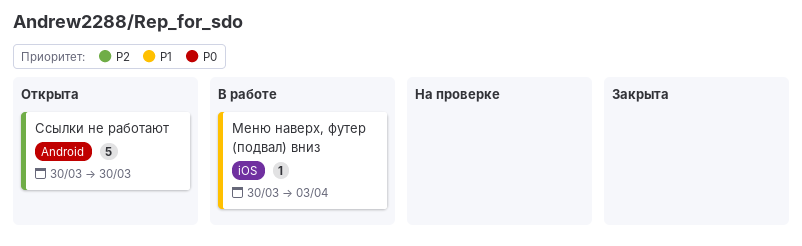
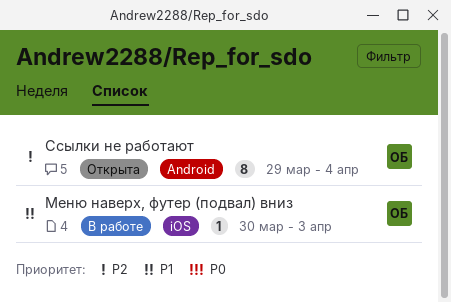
Ссылки не работают, estimate: 5 -> 8
Ссылки не работают, start: Mar 30 -> Mar 29
Ссылки не работают, due: Mar 30 -> Apr 4

